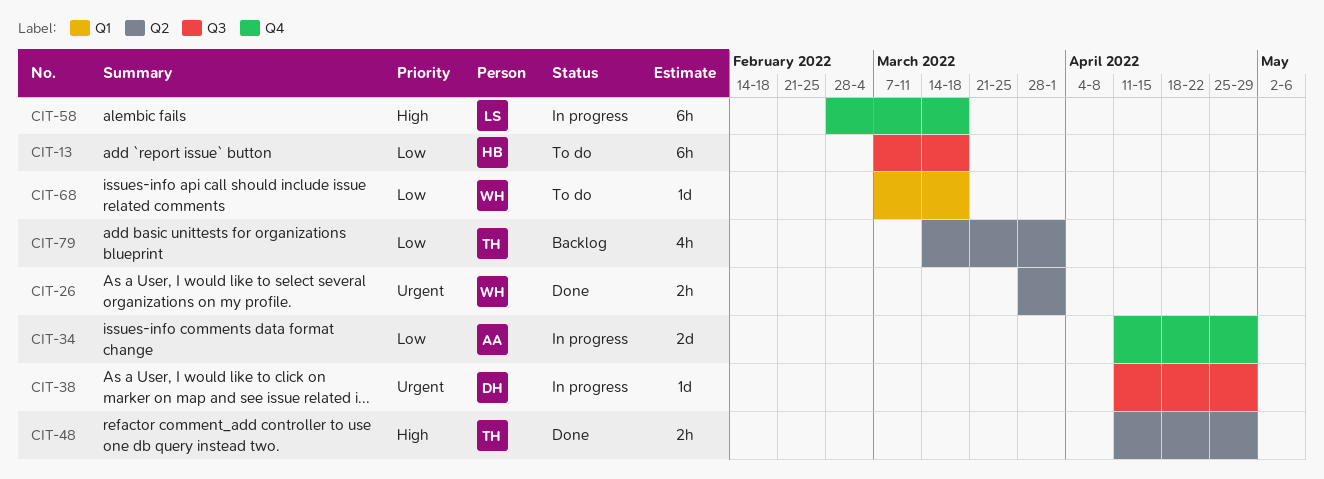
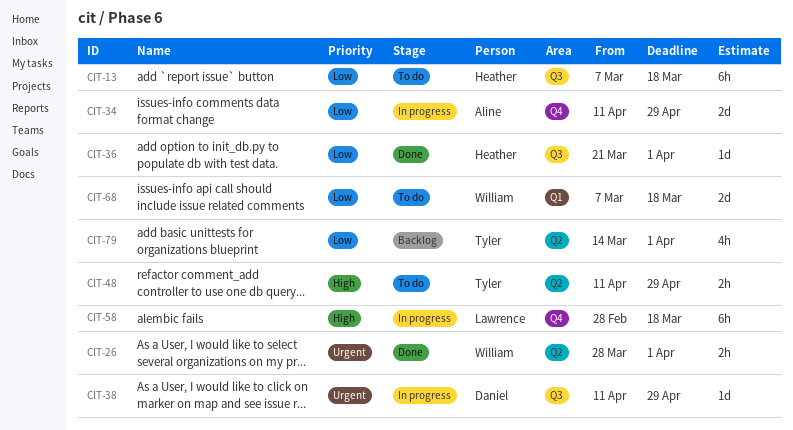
CIT-36: none -> present
CIT-48, status: Done -> To do
CIT-68, estimate: 1d -> 2d

